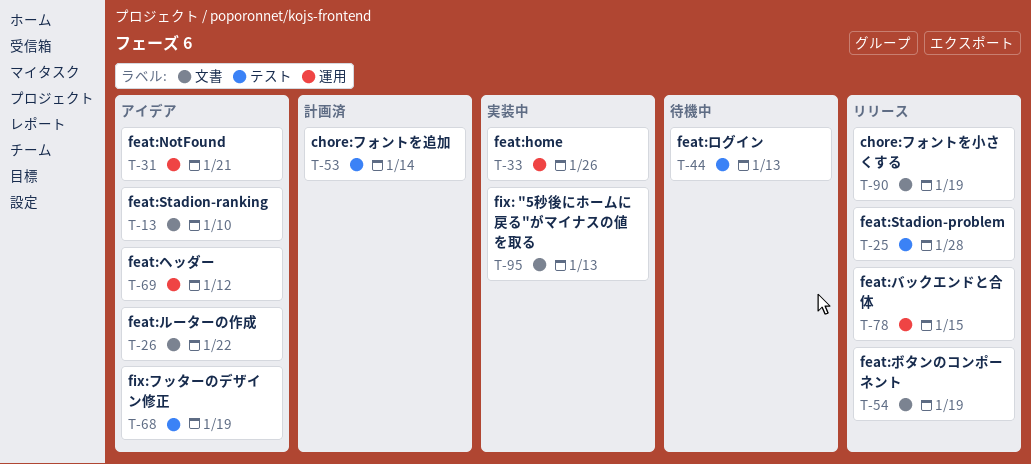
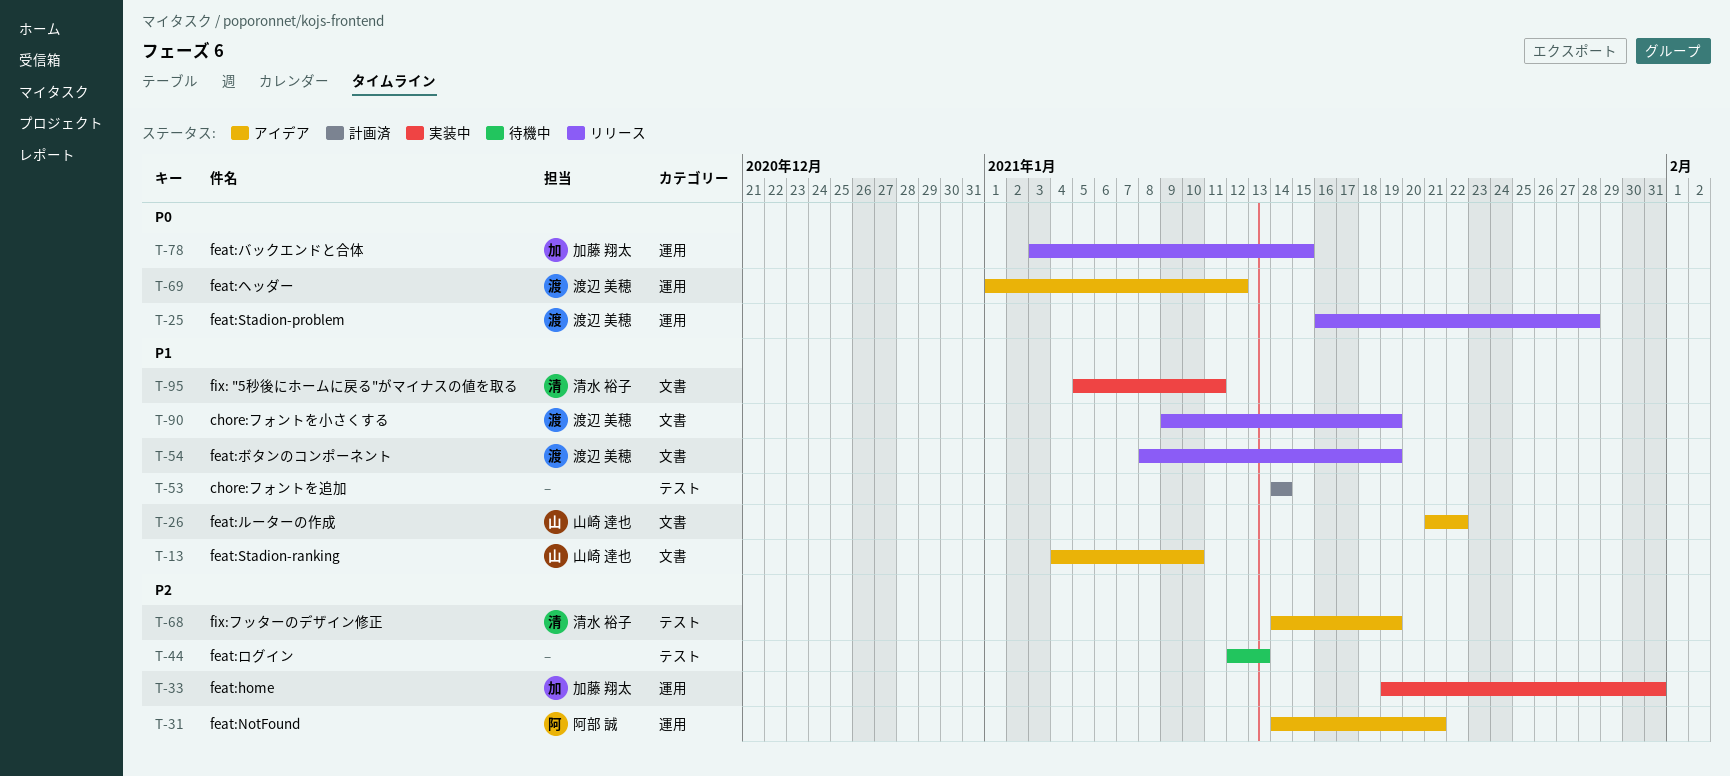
T-25, label: テスト -> 運用
T-33, due: Jan 26 -> Jan 31
T-95, due: Jan 13 -> Jan 11

